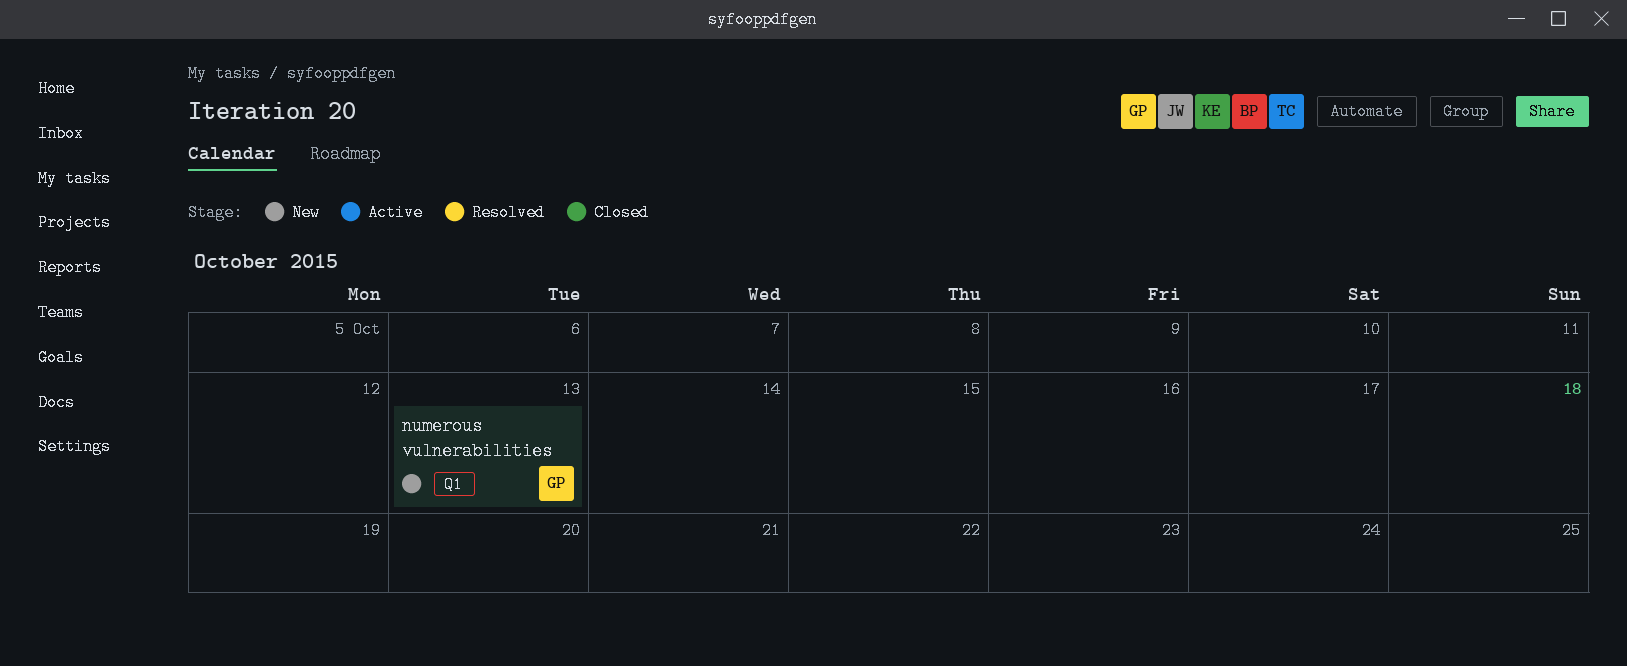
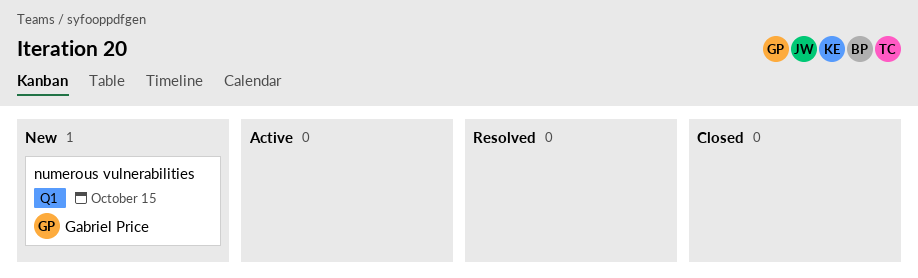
numerous vulnerabilities, due: Oct 13 -> Oct 15

